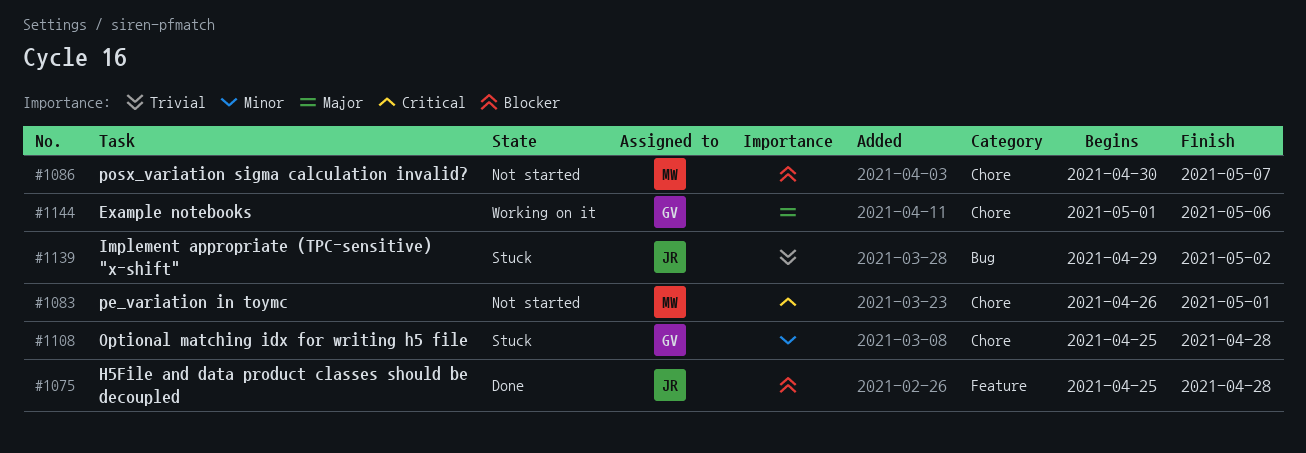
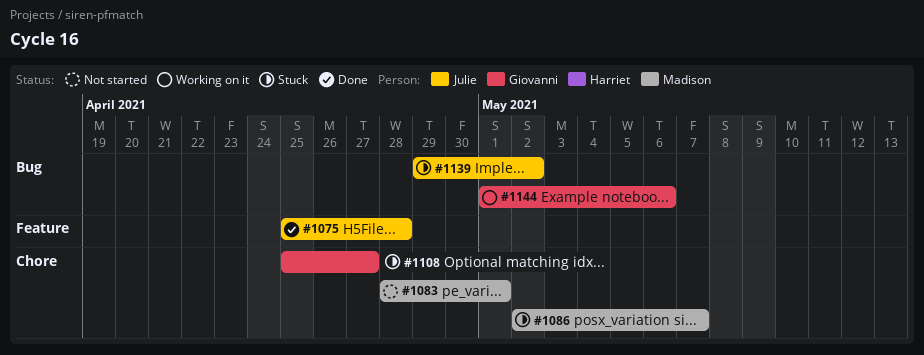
#1083, start: Apr 26 -> Apr 28
#1086, status: Not started -> Stuck
#1086, start: Apr 30 -> May 2
#1108, due: Apr 28 -> Apr 27
#1144, label: Chore -> Bug

